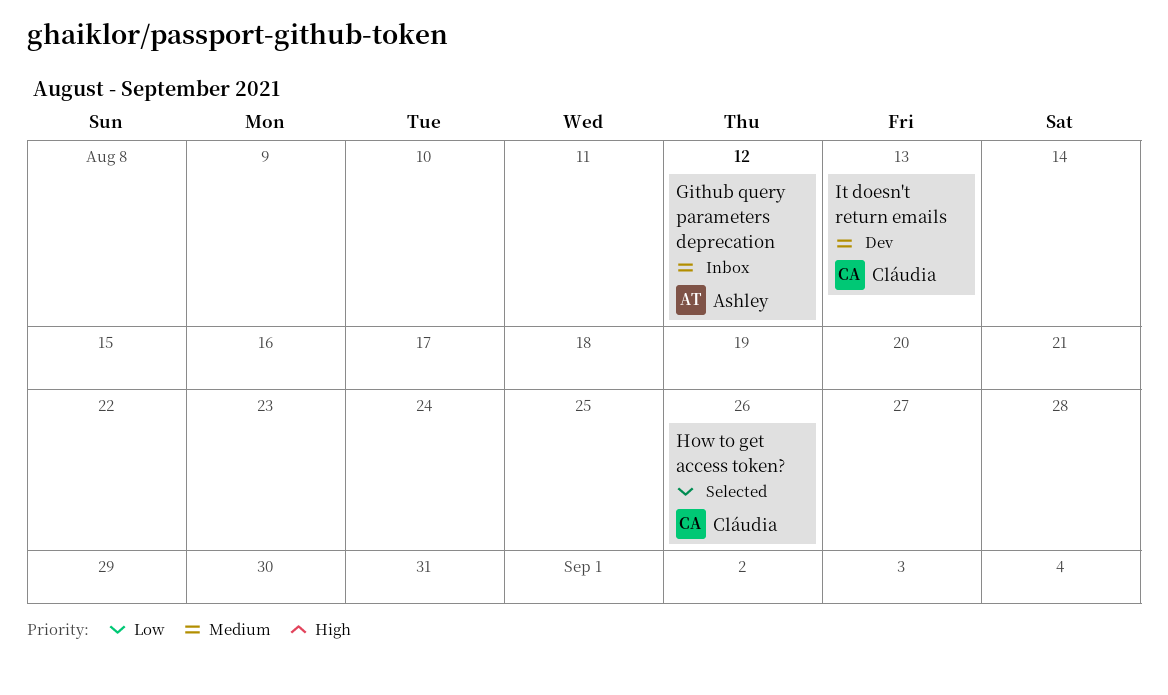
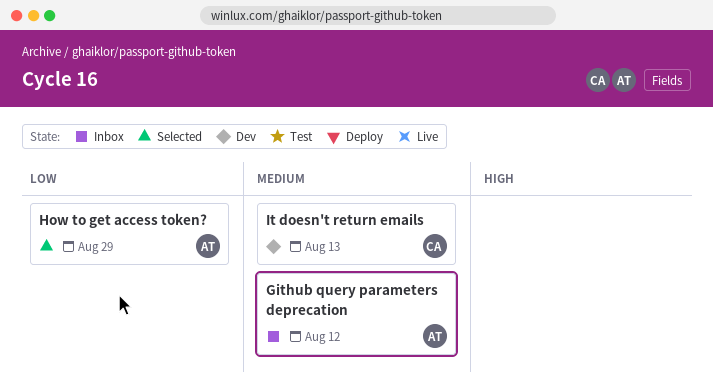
How to get access token?, owner: Cláudia -> Ashley
How to get access token?, due: Aug 26 -> Aug 29

